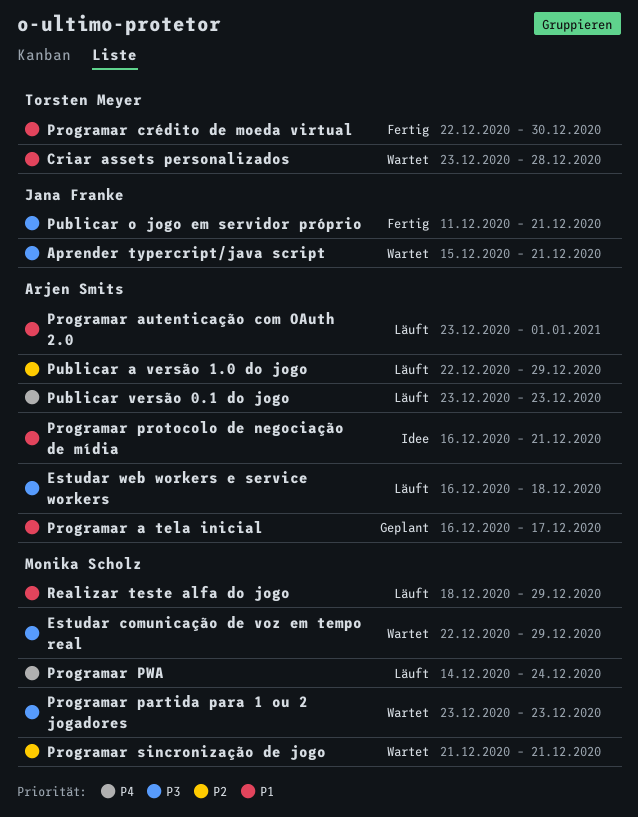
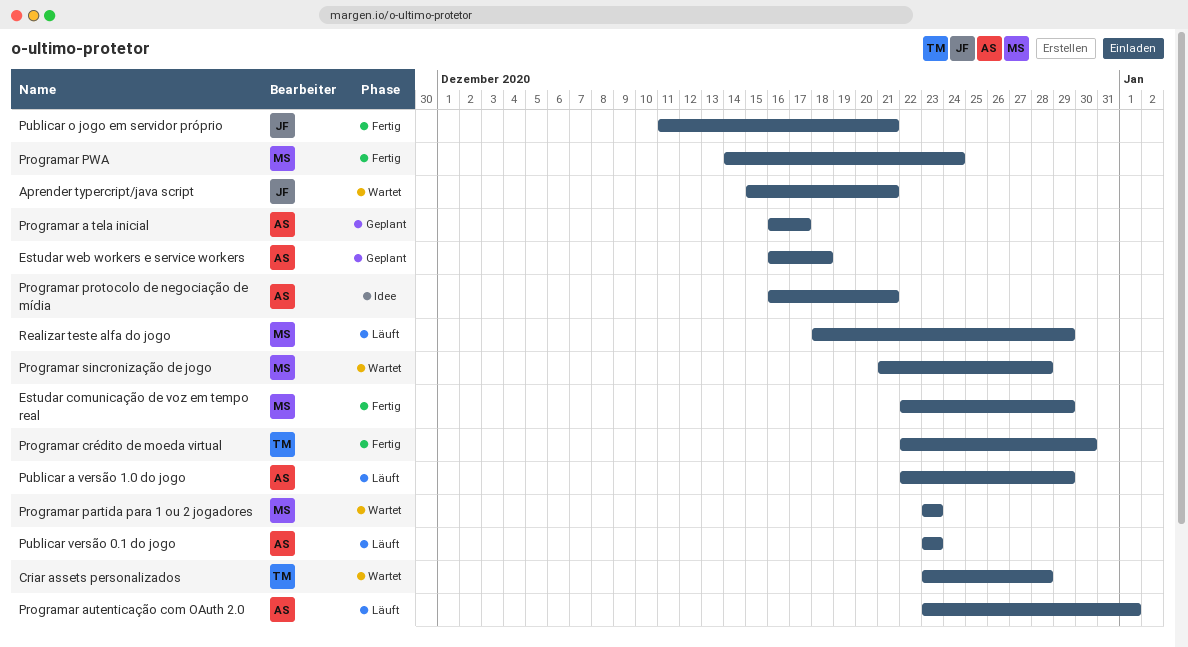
Estudar comunicação de voz em tempo real, status: Wartet -> Fertig
Estudar web workers e service workers, status: Läuft -> Geplant
Programar PWA, status: Läuft -> Fertig
Programar sincronização de jogo, due: Dec 21 -> Dec 28

